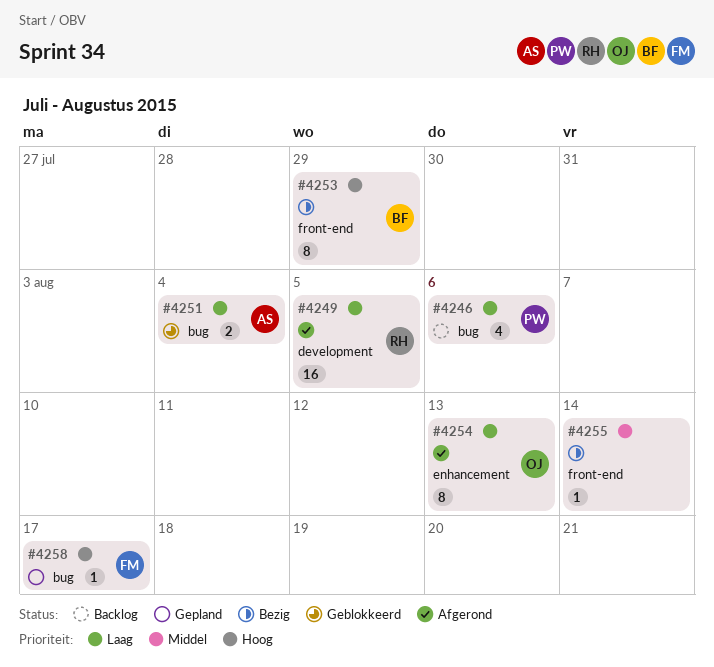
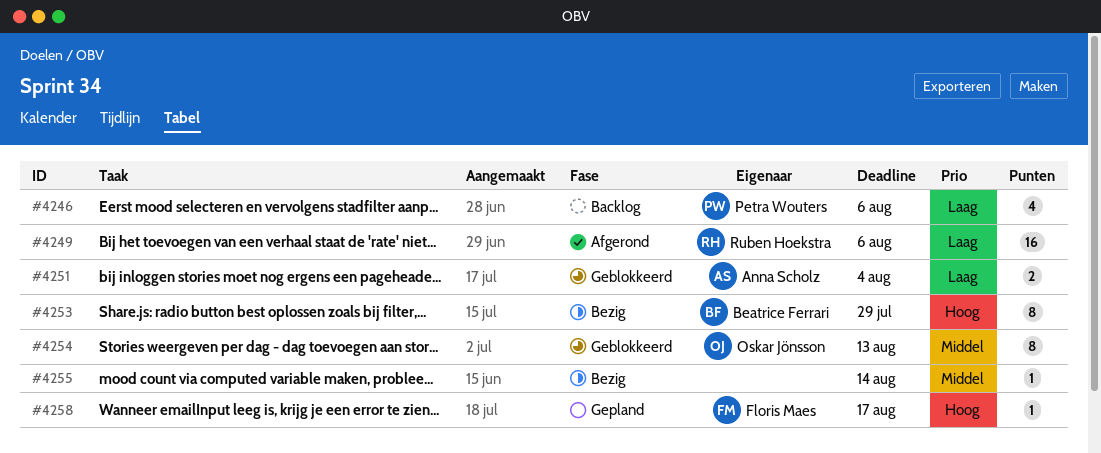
#4249, due: Aug 5 -> Aug 6
#4254, status: Afgerond -> Geblokkeerd
#4254, priority: Laag -> Middel

